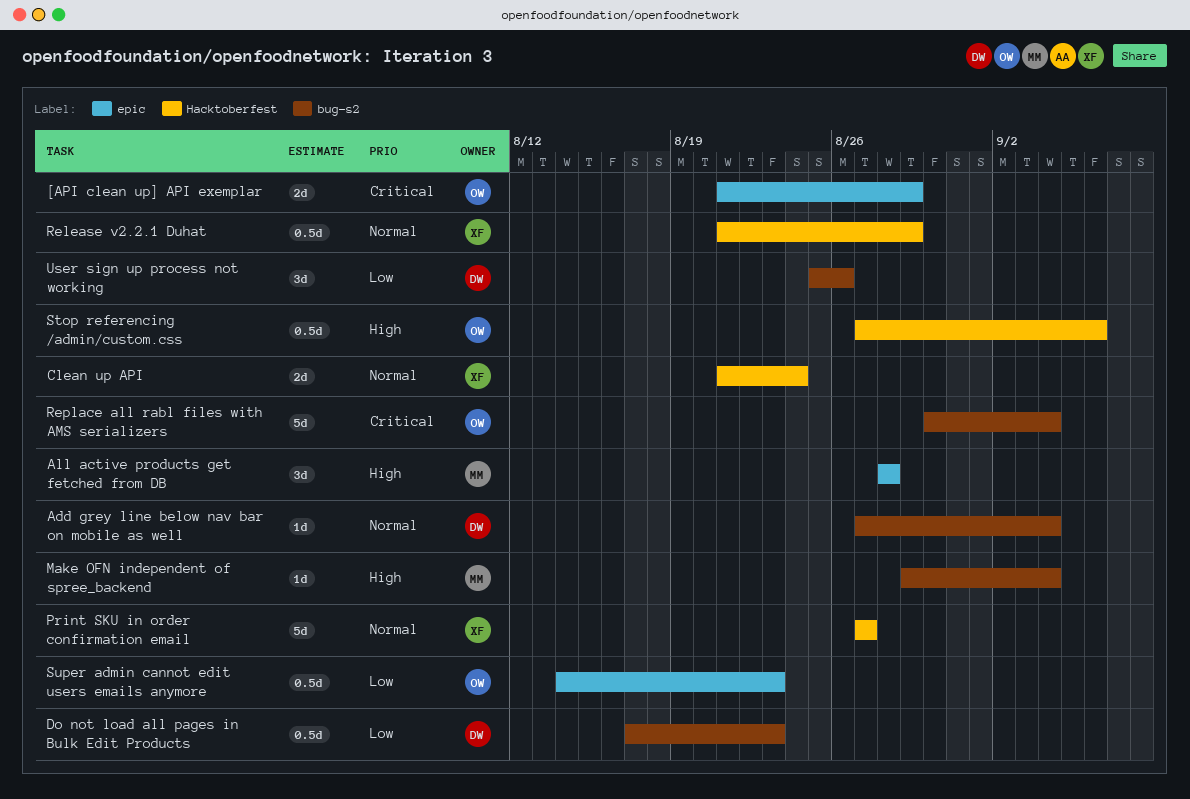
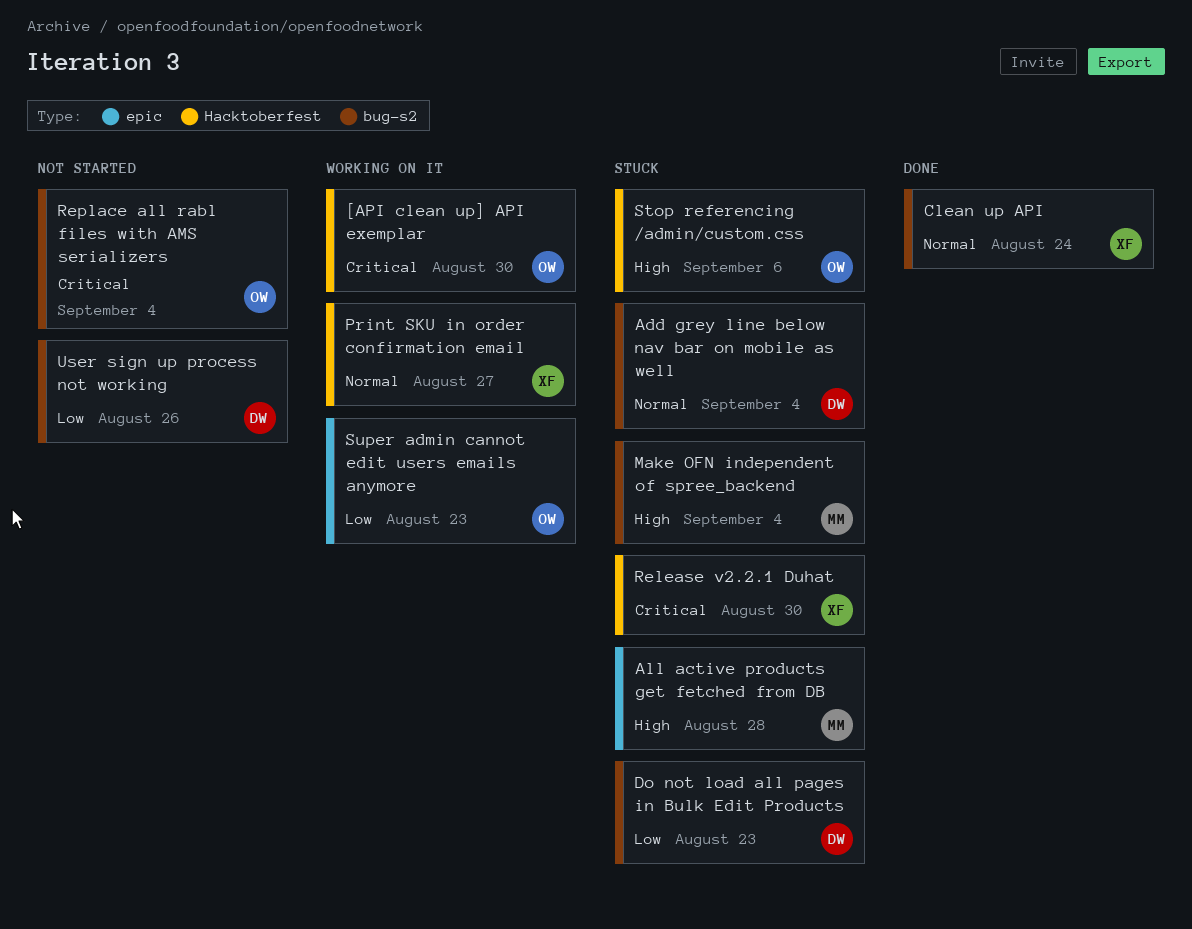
[API clean up] API exemplar, label: epic -> Hacktoberfest
[API clean up] API exemplar, due: Aug 29 -> Aug 30
Clean up API, label: Hacktoberfest -> bug-s2
Release v2.2.1 Duhat, priority: Normal -> Critical
Release v2.2.1 Duhat, due: Aug 29 -> Aug 30

